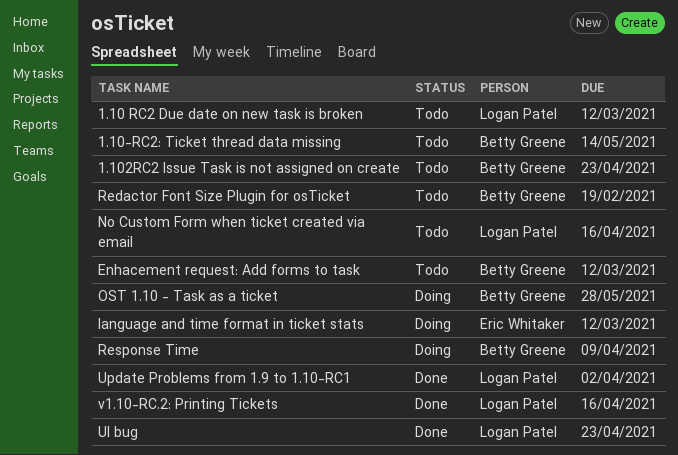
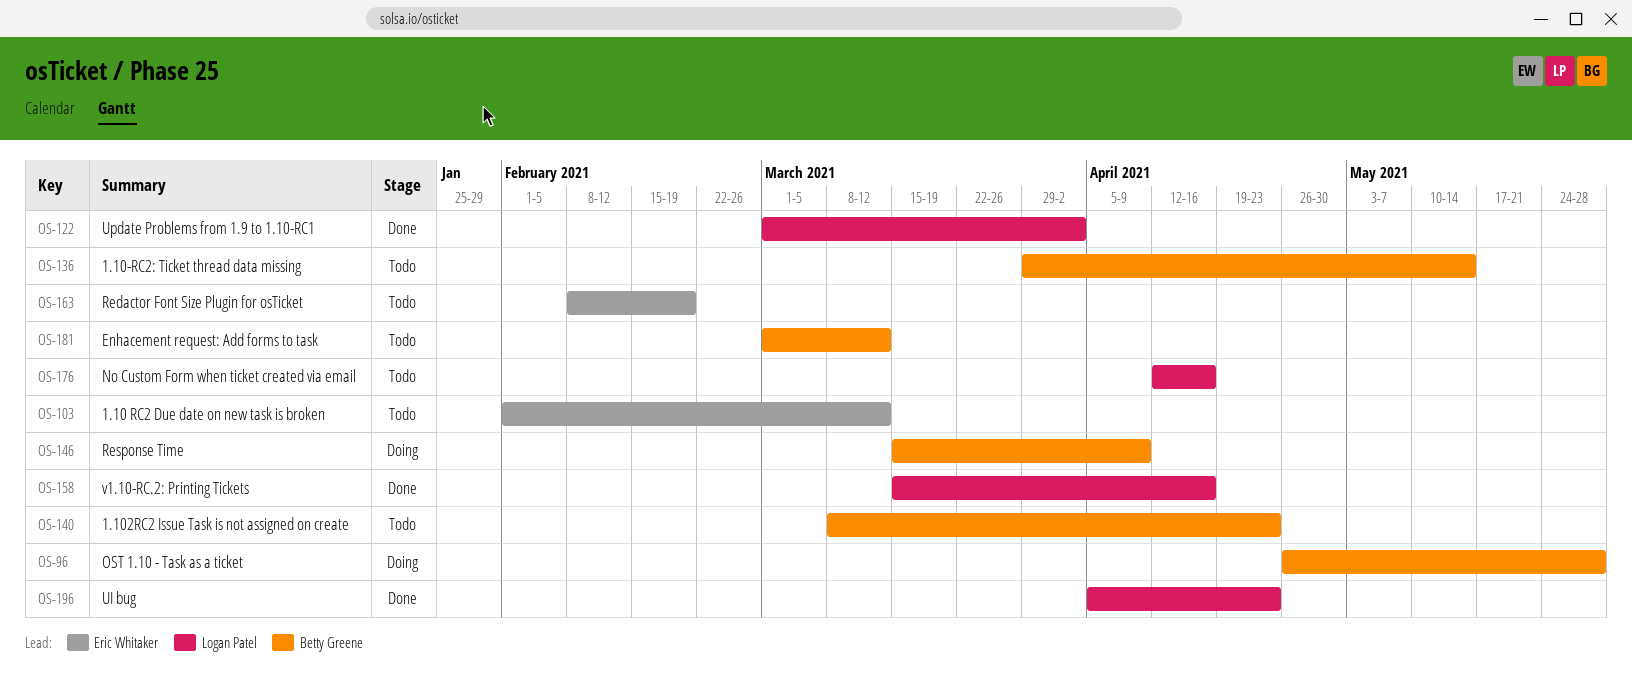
1.10 RC2 Due date on new task is broken, owner: Logan Patel -> Eric Whitaker
language and time format in ticket stats: present -> none
Redactor Font Size Plugin for osTicket, owner: Betty Greene -> Eric Whitaker

